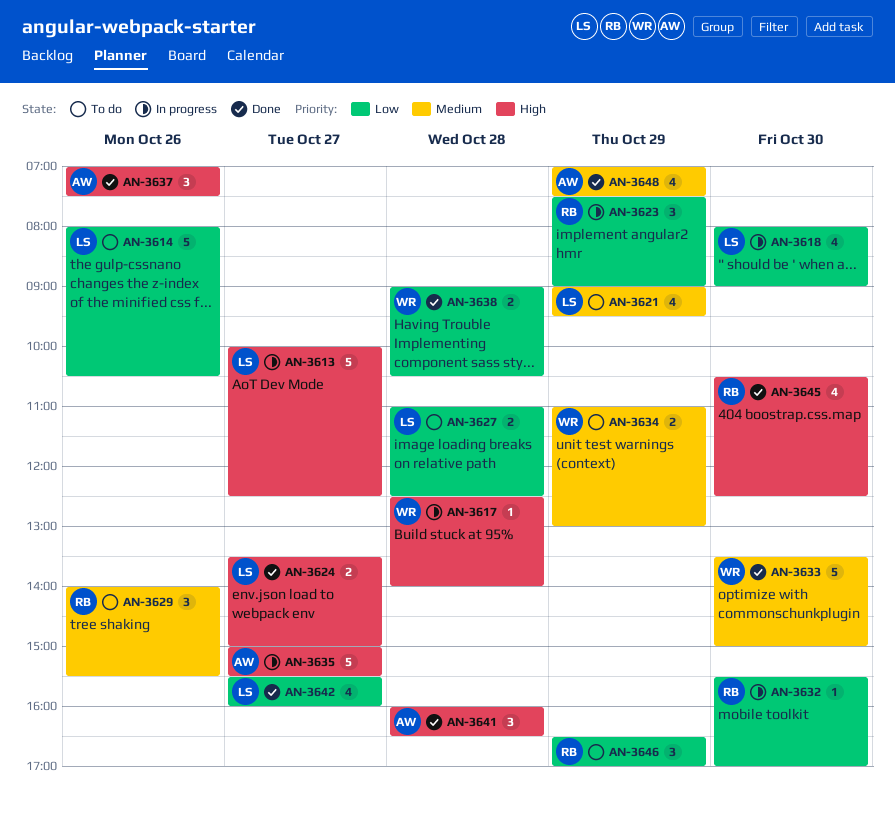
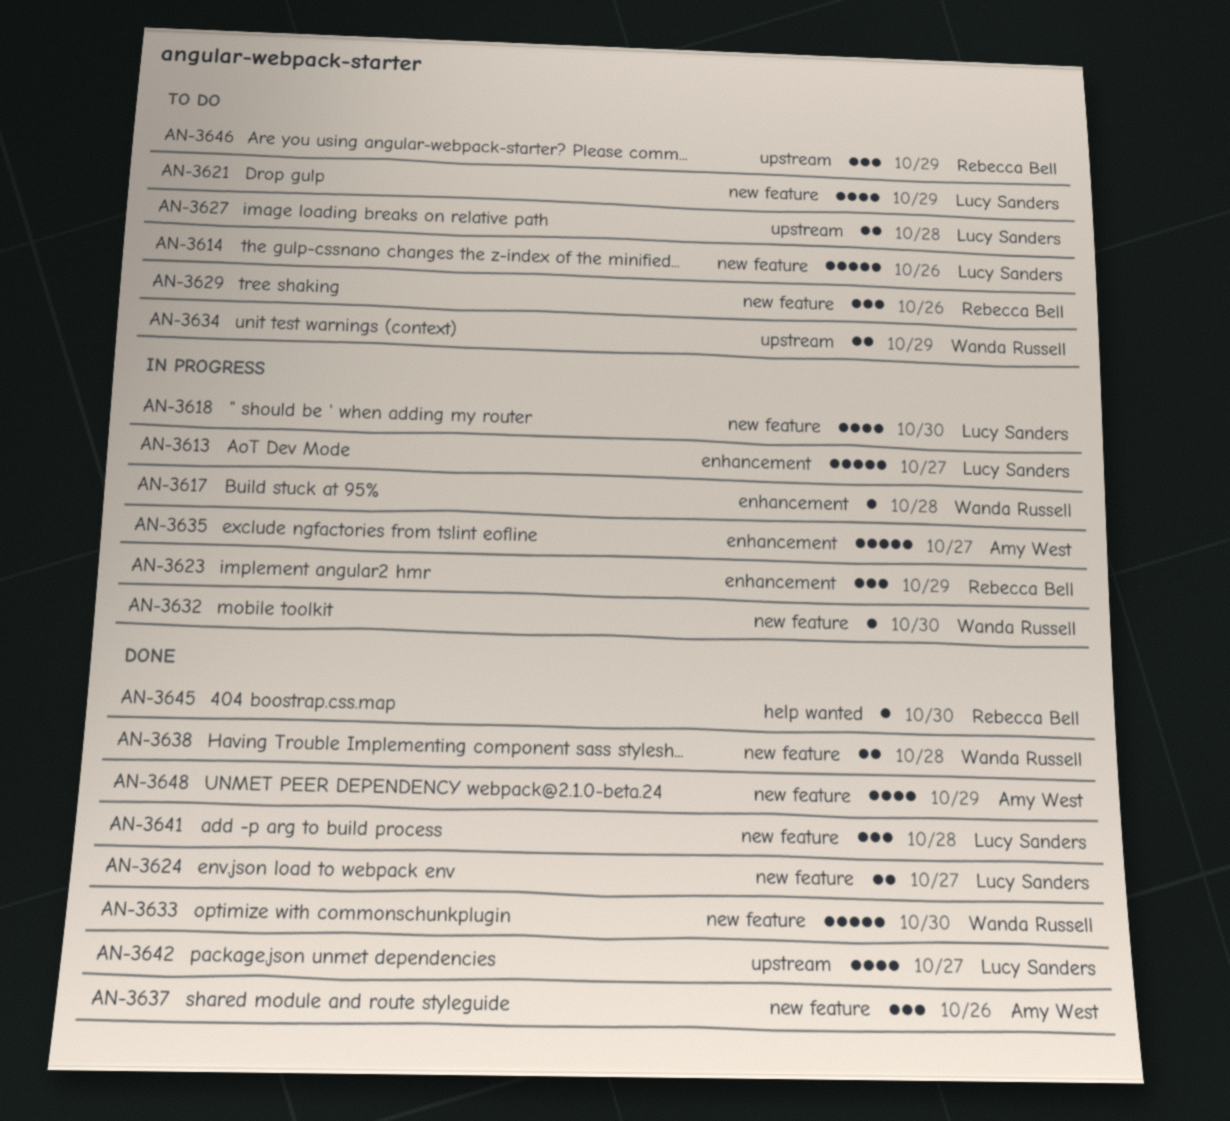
AN-3632, owner: Rebecca Bell -> Wanda Russell
AN-3641, owner: Amy West -> Lucy Sanders
AN-3645, estimate: 4 -> 1

